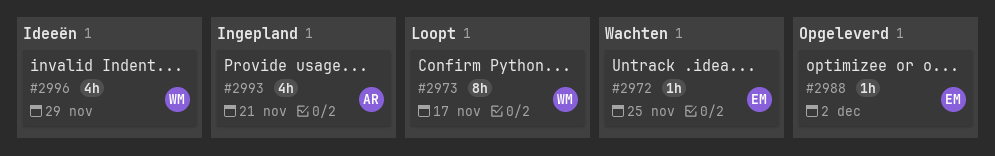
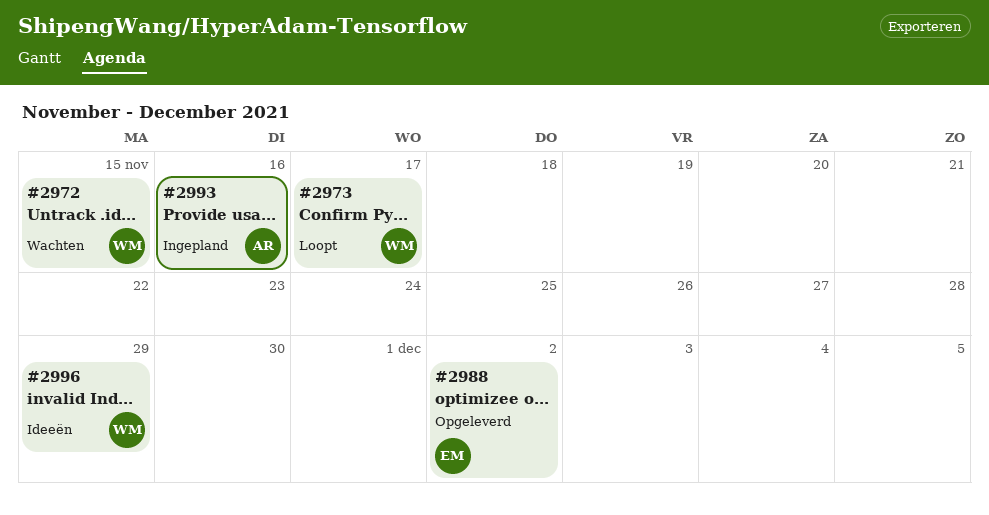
#2972, owner: EM -> WM
#2972, due: Nov 25 -> Nov 15
#2993, due: Nov 21 -> Nov 16

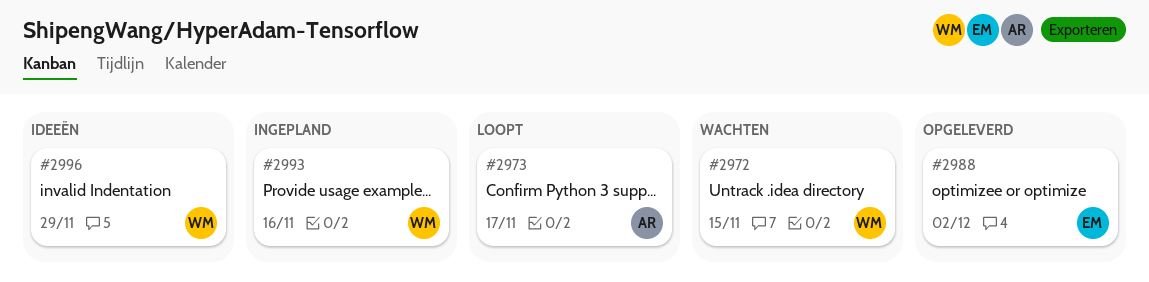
#2973, owner: WM -> AR
#2993, owner: AR -> WM

